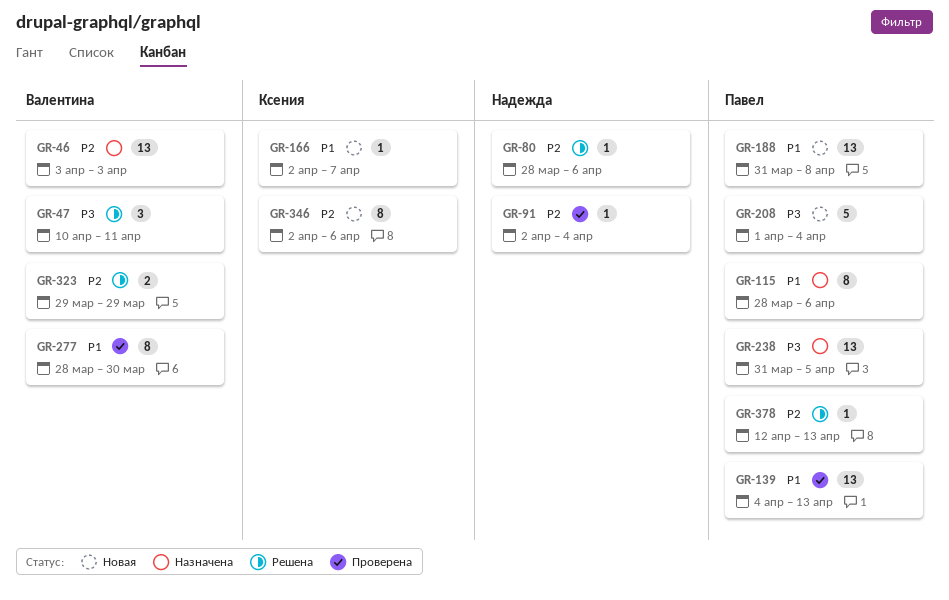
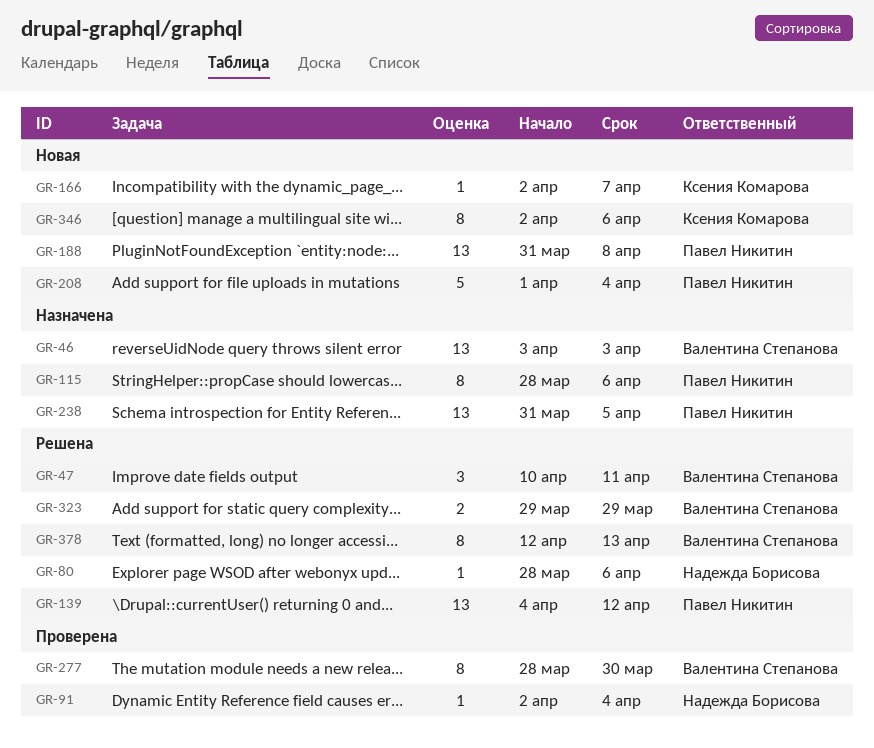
GR-139, status: Проверена -> Решена
GR-139, due: Apr 13 -> Apr 12
GR-378, owner: Павел Никитин -> Валентина Степанова
GR-378, estimate: 1 -> 8

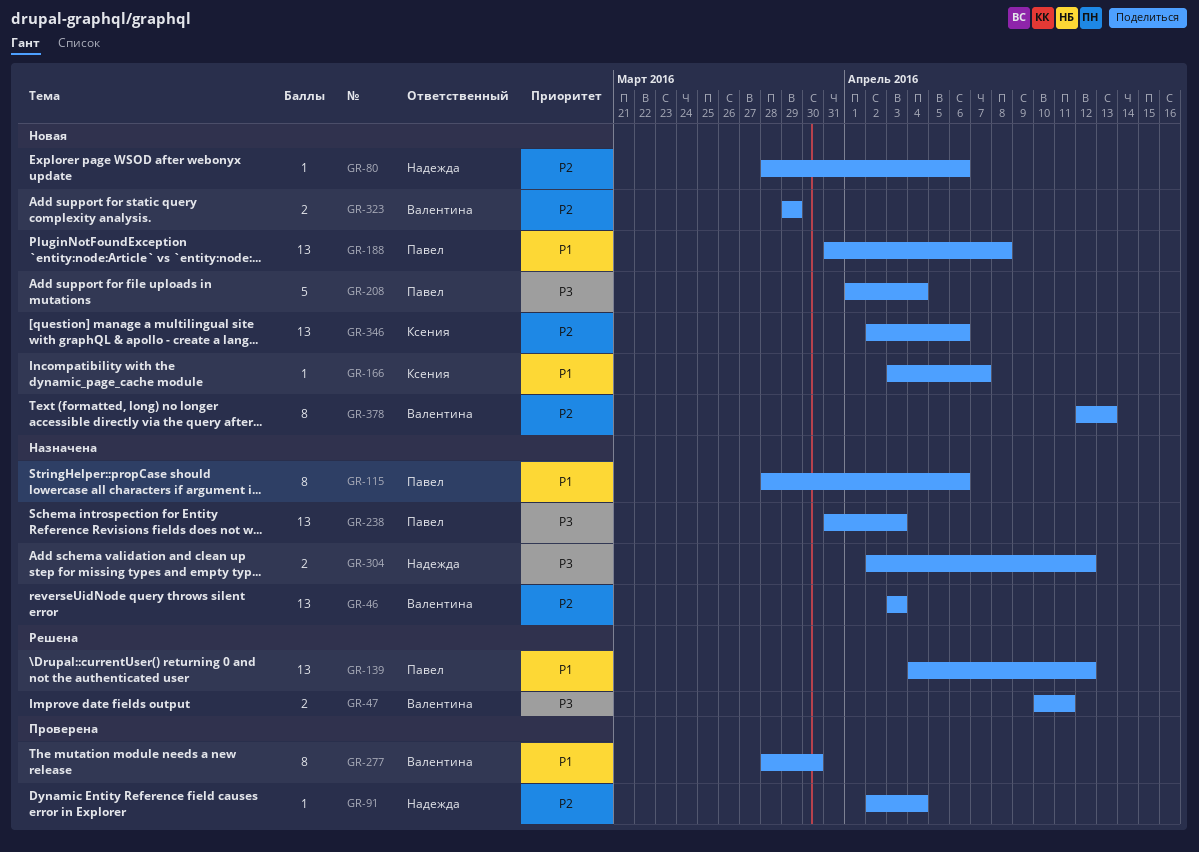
GR-47, estimate: 3 -> 2
GR-80, status: Решена -> Новая
GR-166, start: Apr 2 -> Apr 3
GR-238, due: Apr 5 -> Apr 3
GR-304: none -> present
GR-323, status: Решена -> Новая
GR-346, estimate: 8 -> 13
GR-378, status: Решена -> Новая

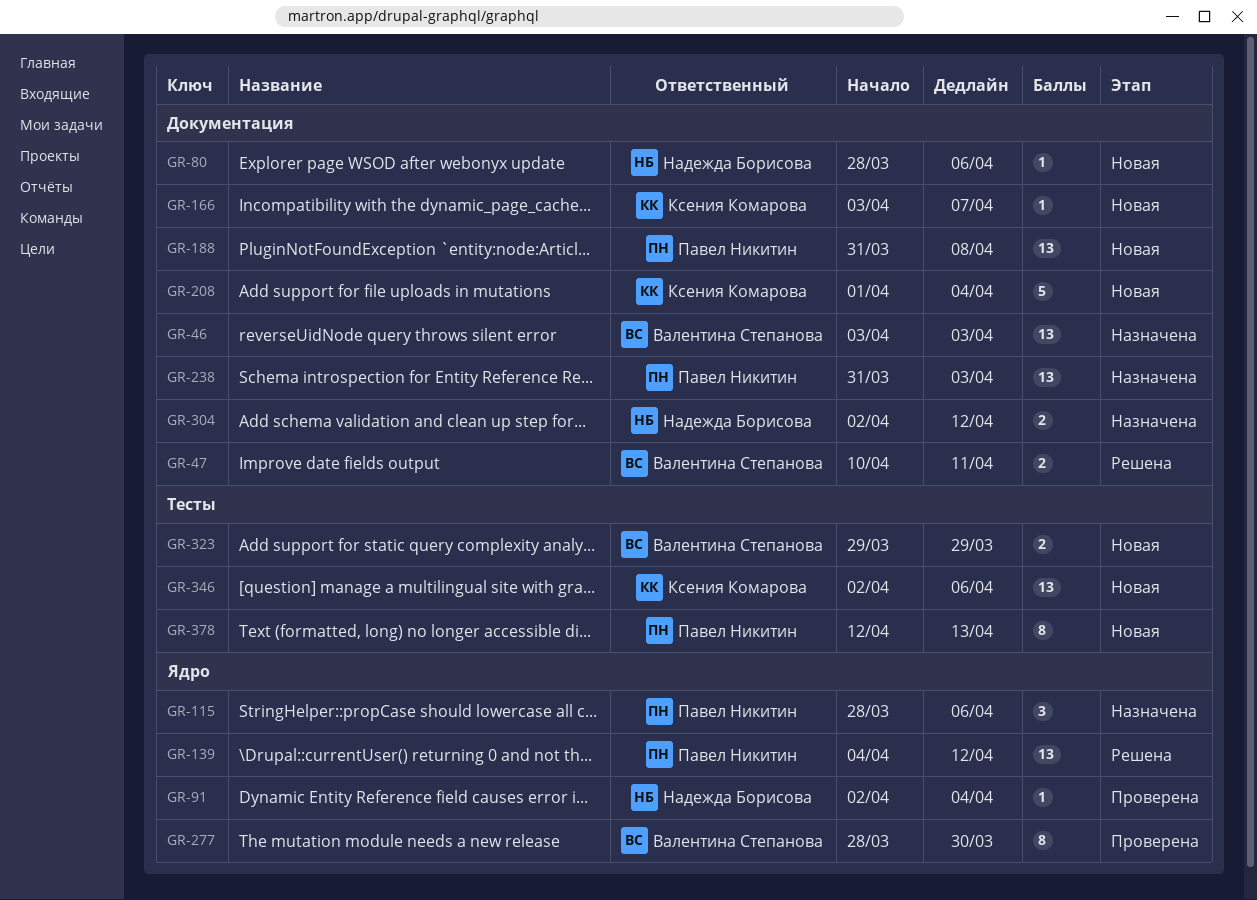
GR-115, estimate: 8 -> 3
GR-208, owner: Павел Никитин -> Ксения Комарова
GR-378, owner: Валентина Степанова -> Павел Никитин

